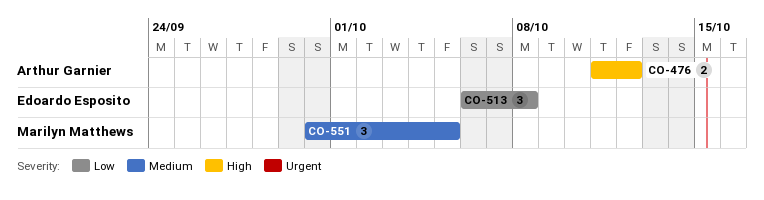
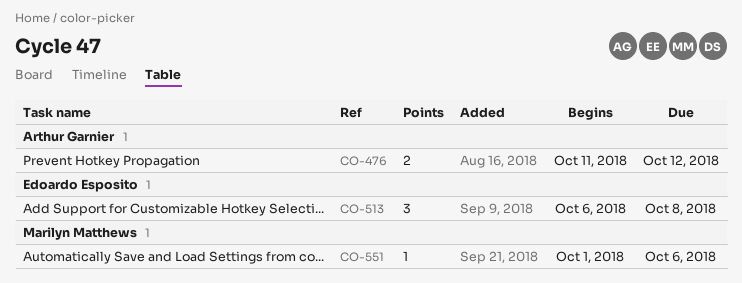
CO-551, estimate: 3 -> 1
CO-551, start: Sep 30 -> Oct 1
CO-551, due: Oct 5 -> Oct 6

